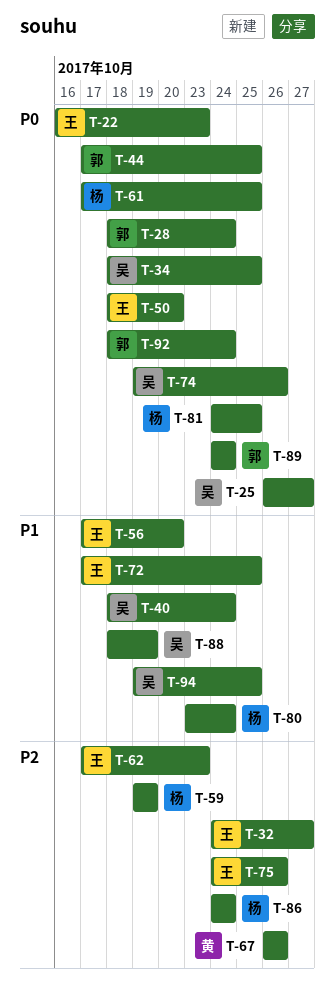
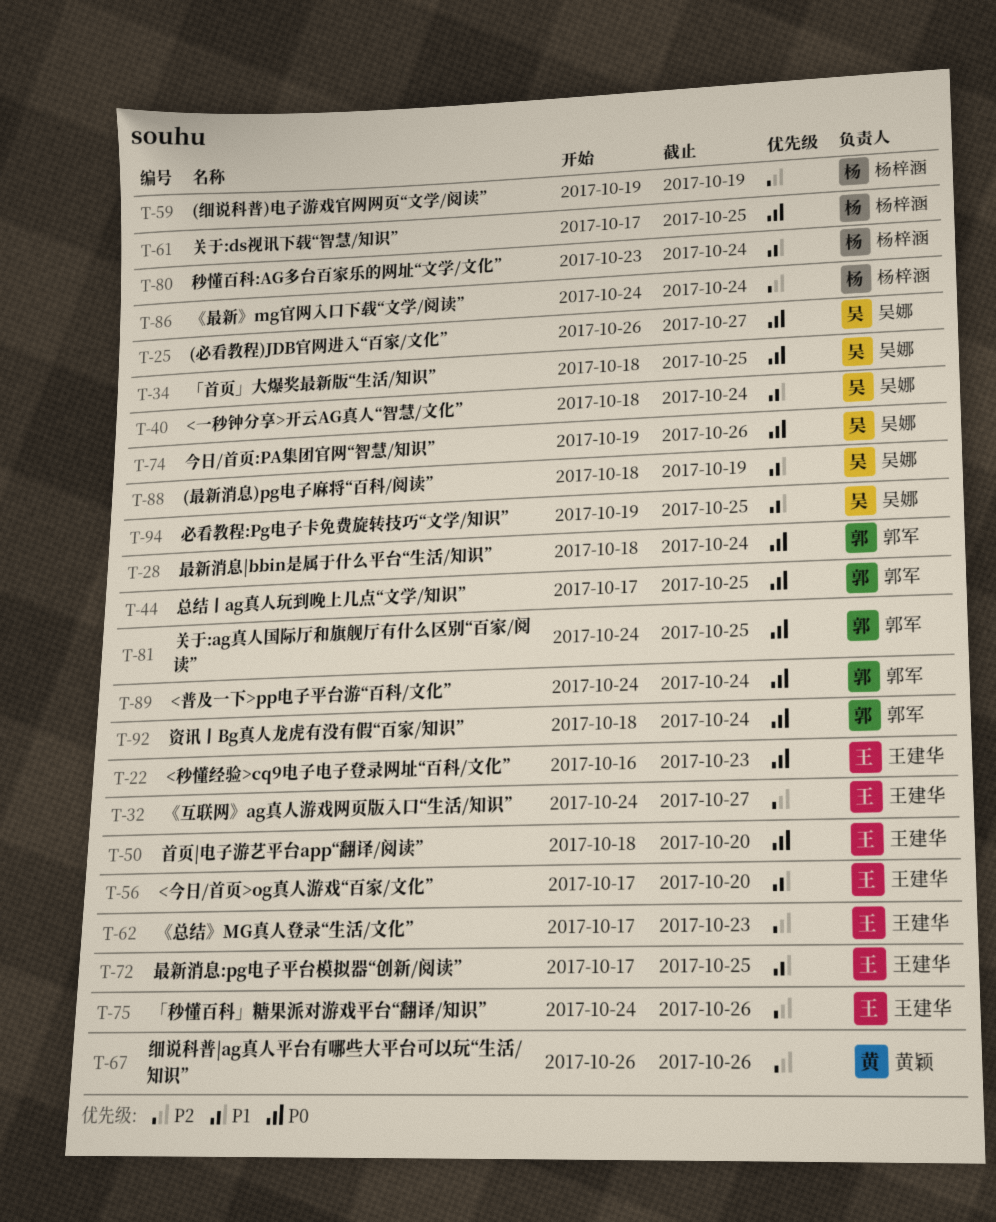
T-81, owner: 杨梓涵 -> 郭军

